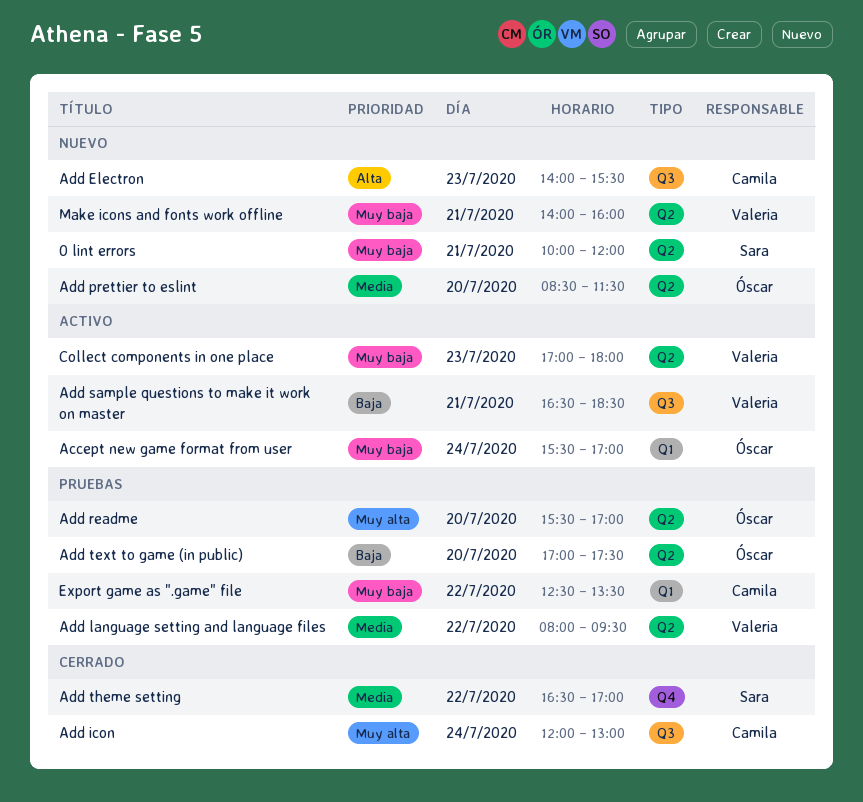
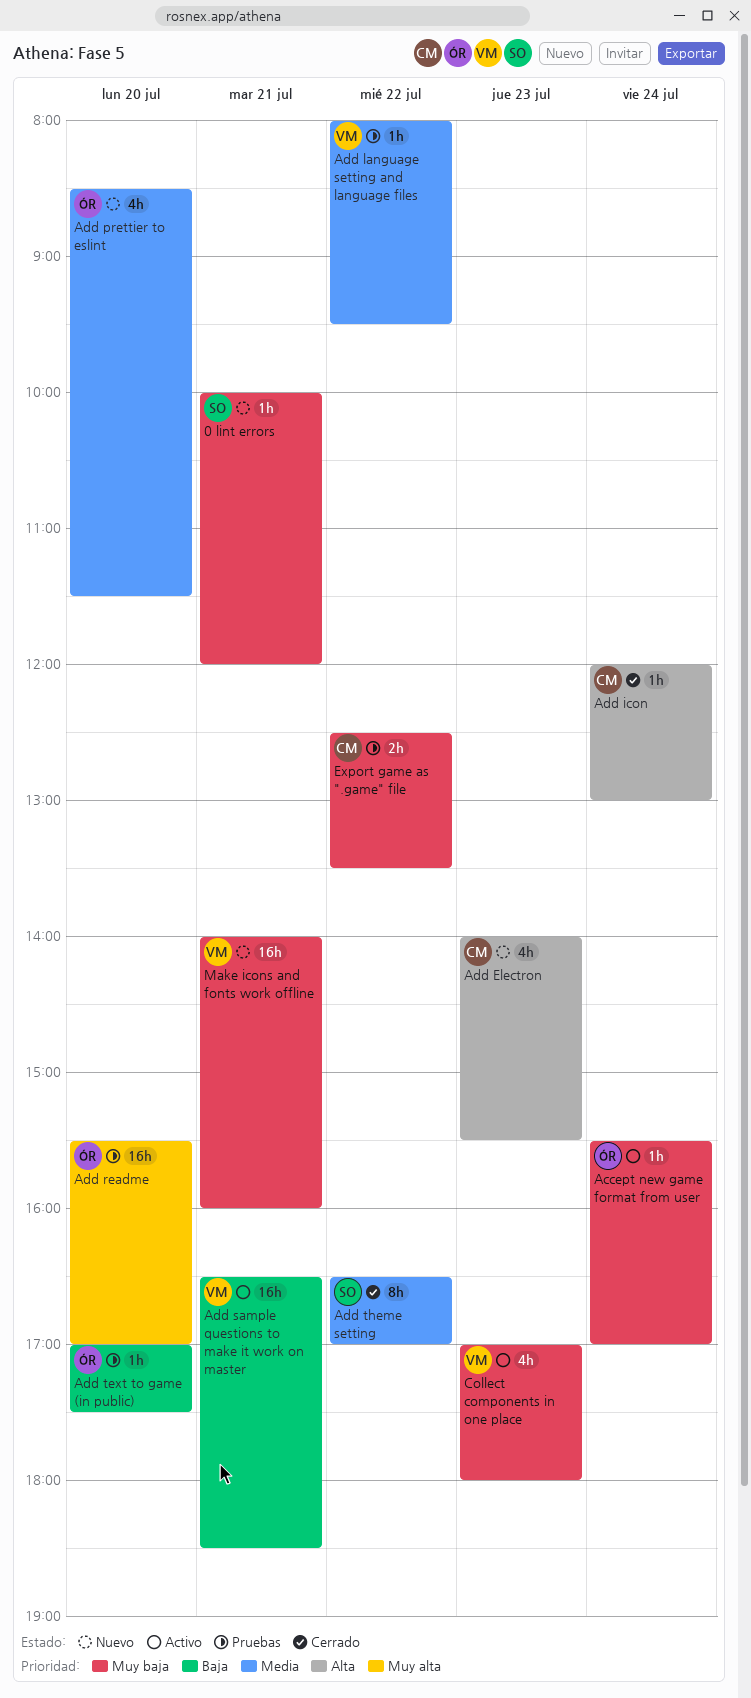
Add icon, priority: Muy alta -> Alta

